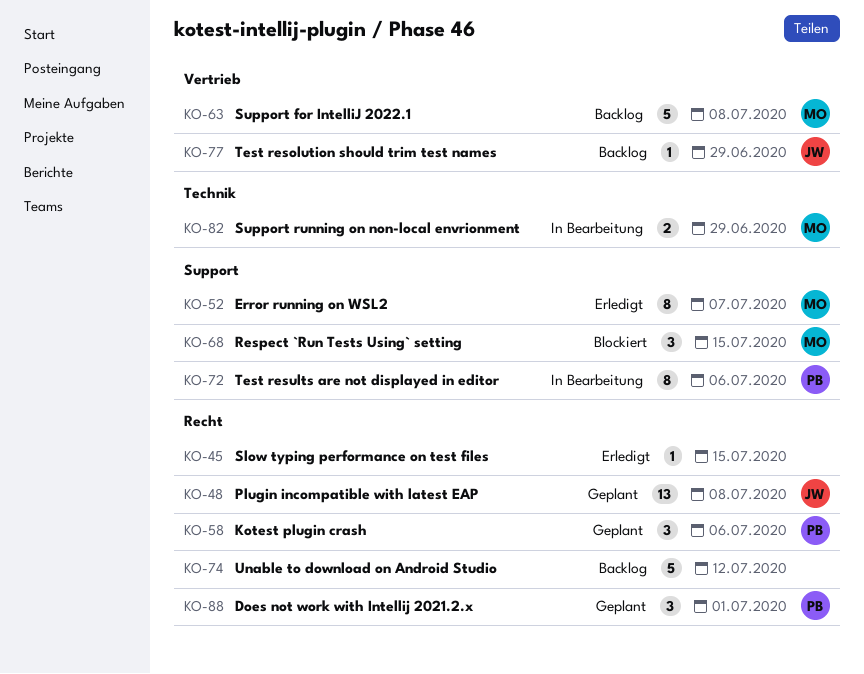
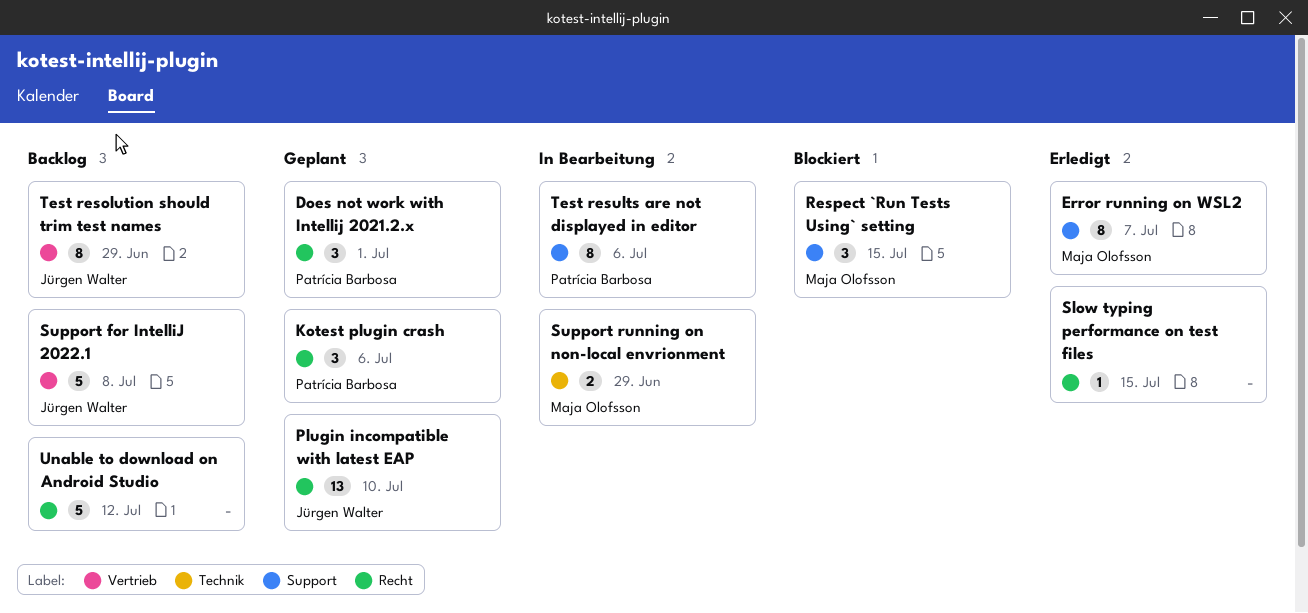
Plugin incompatible with latest EAP, due: Jul 8 -> Jul 10
Support for IntelliJ 2022.1, owner: Maja Olofsson -> Jürgen Walter
Test resolution should trim test names, estimate: 1 -> 8

